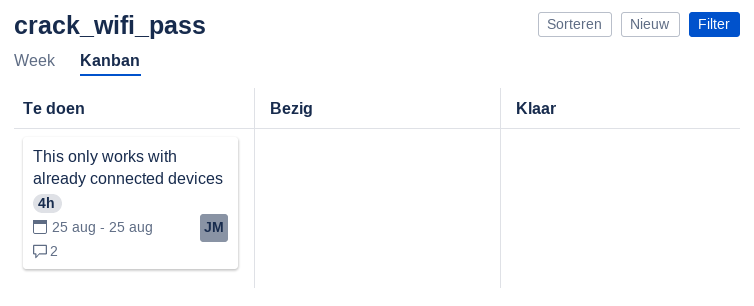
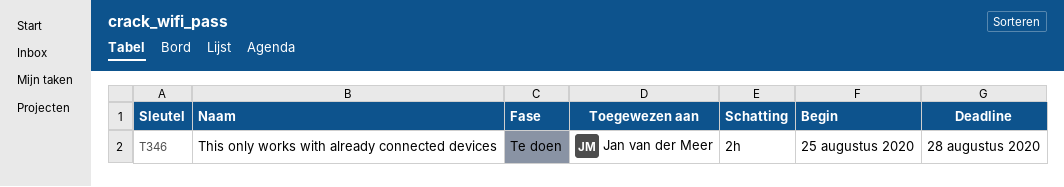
This only works with already connected devices, estimate: 4h -> 2h
This only works with already connected devices, due: Aug 25 -> Aug 28

